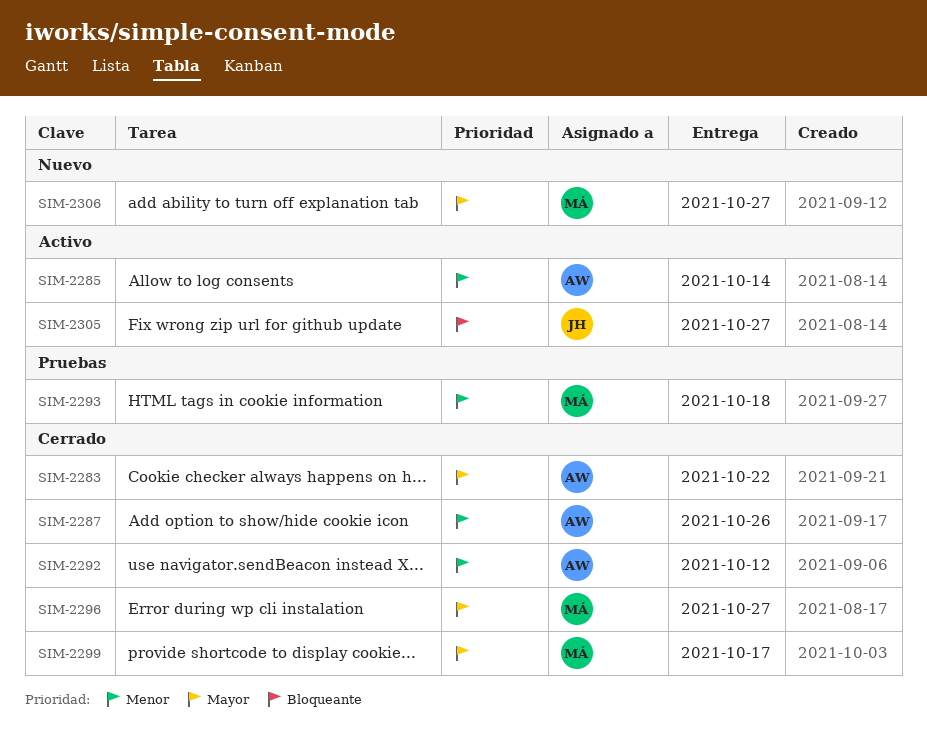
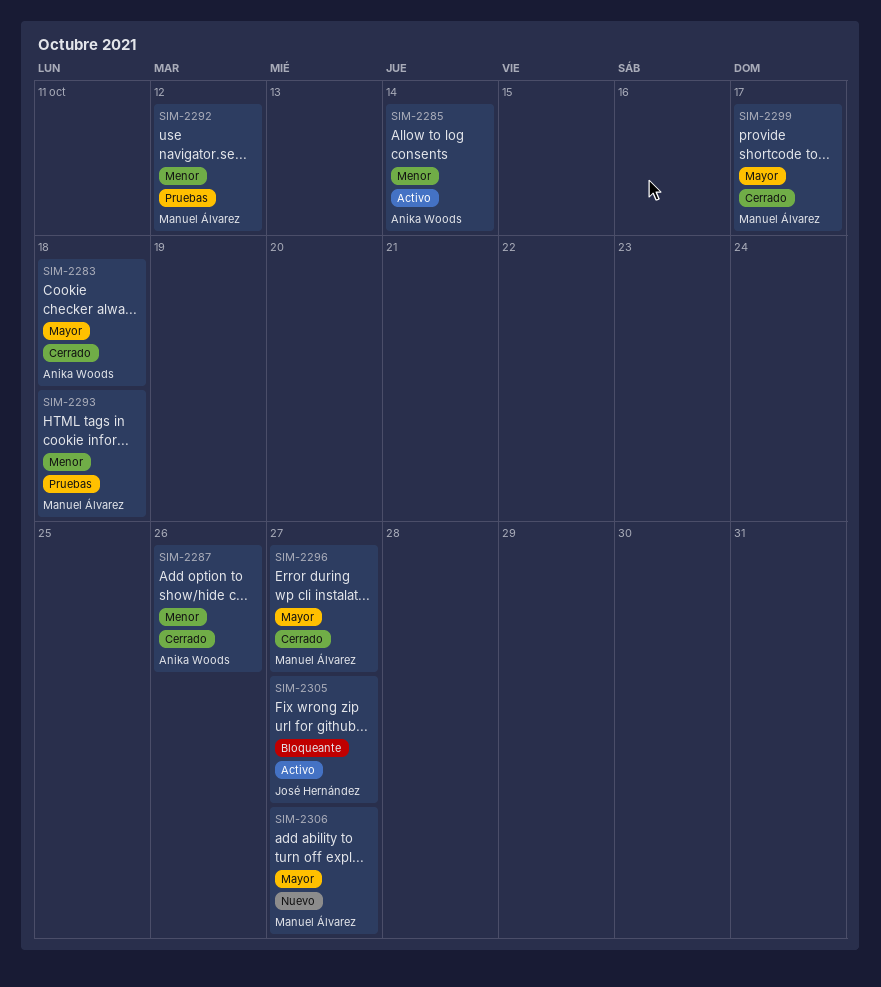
SIM-2283, due: Oct 22 -> Oct 18
SIM-2292, status: Cerrado -> Pruebas
SIM-2292, owner: Anika Woods -> Manuel Álvarez

